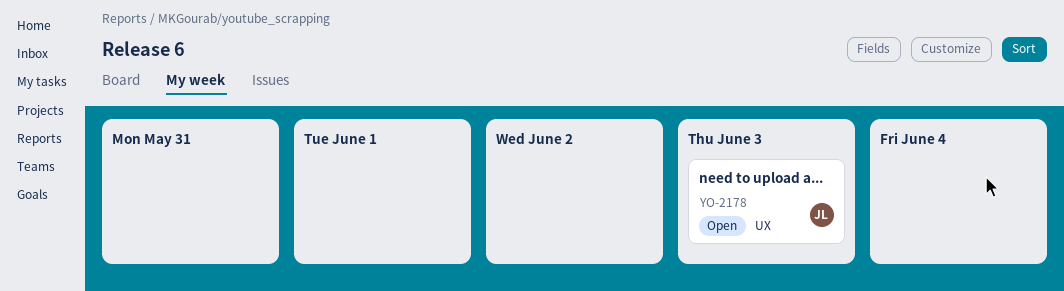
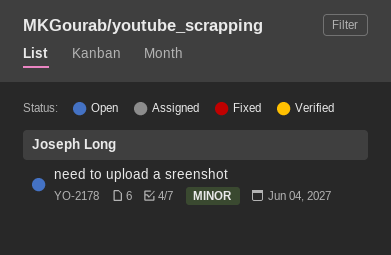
YO-2178, due: Jun 3 -> Jun 4

